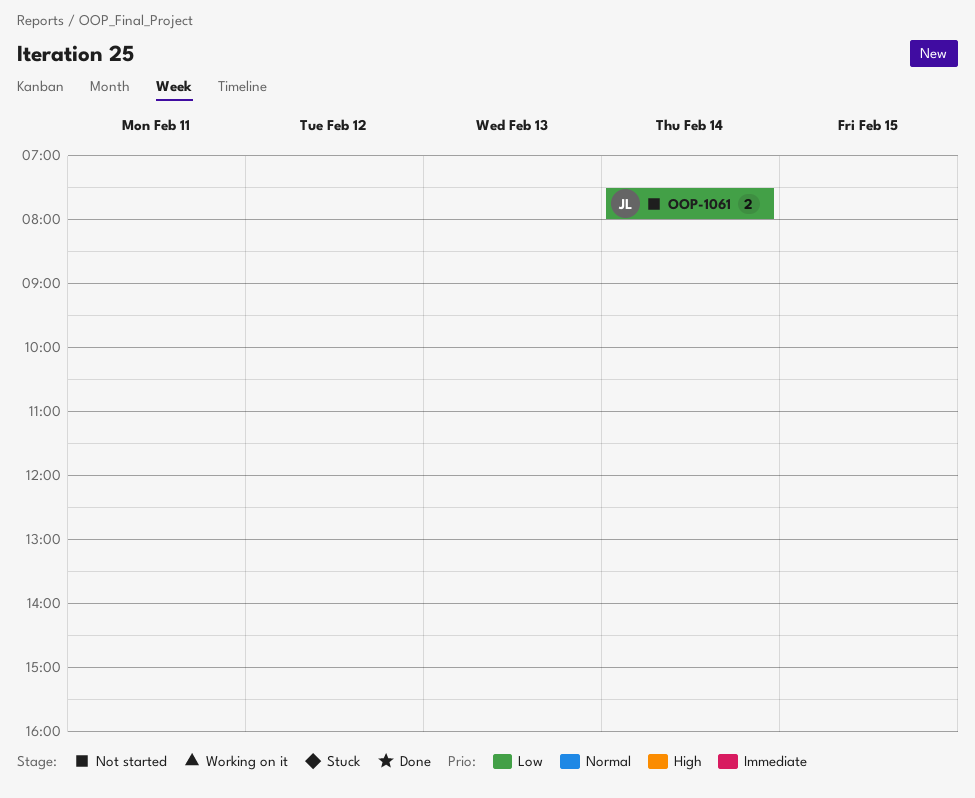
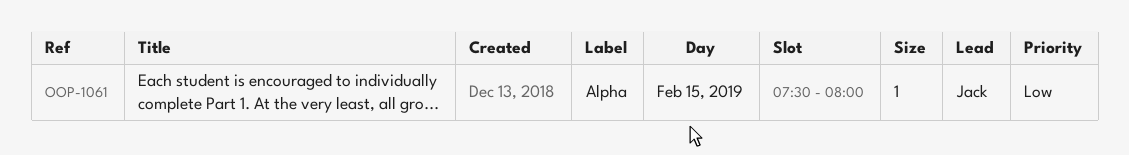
OOP-1061, estimate: 2 -> 1
OOP-1061, day: Feb 14 -> Feb 15

